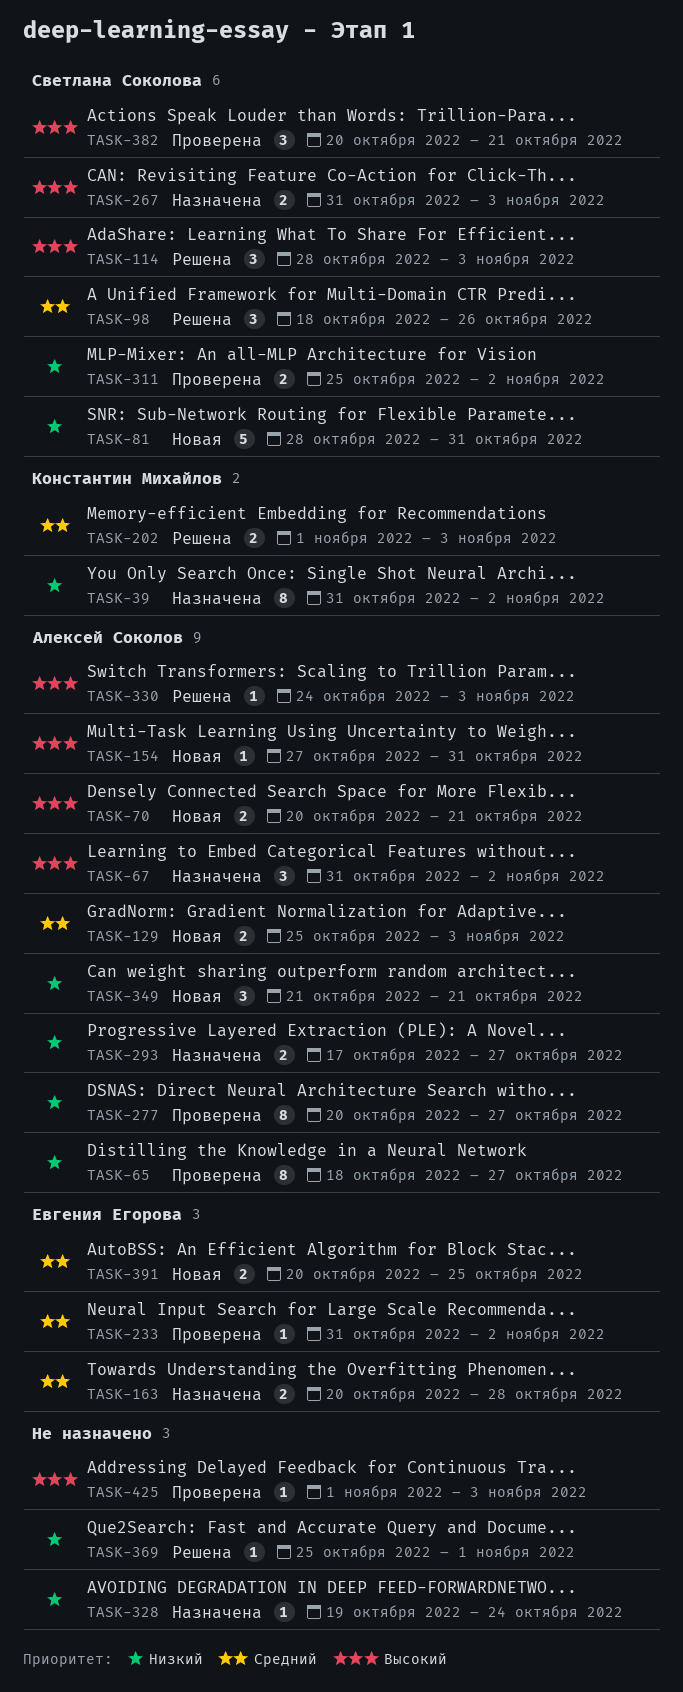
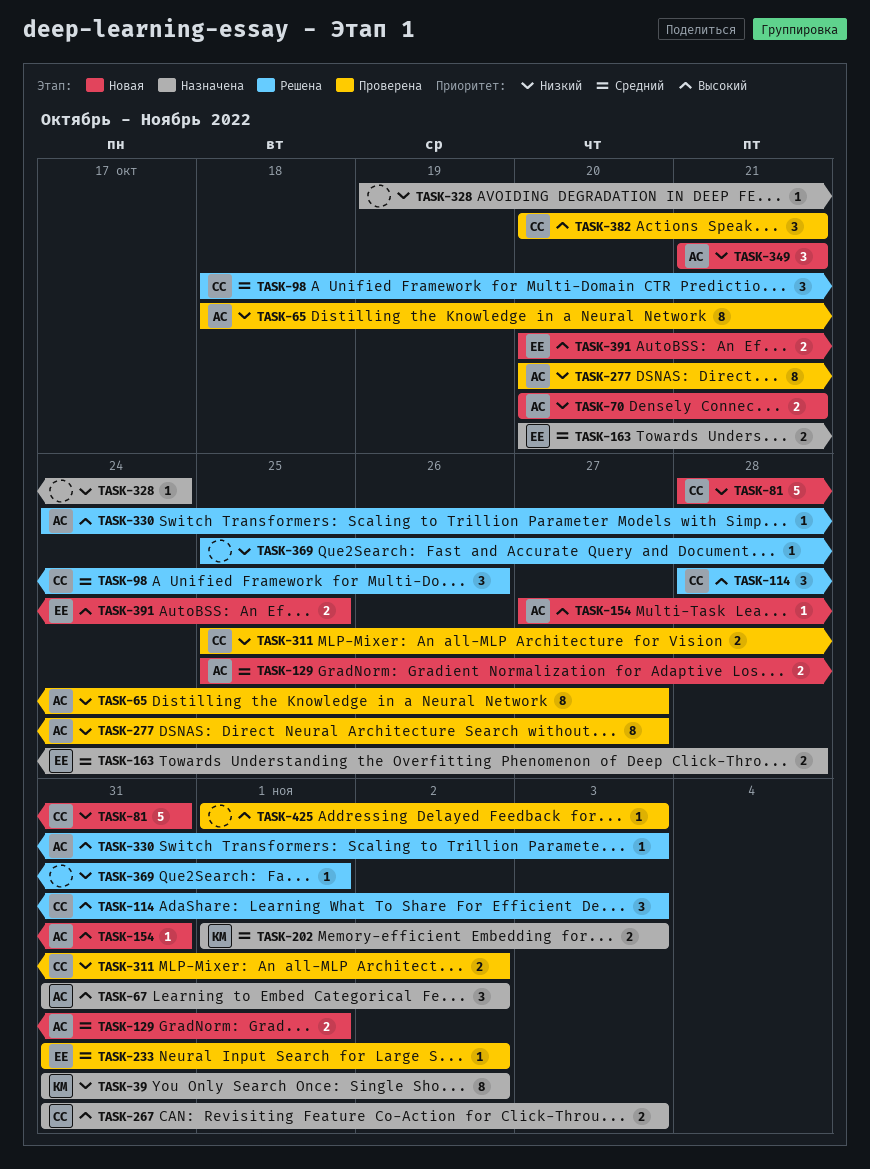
TASK-70, priority: Высокий -> Низкий
TASK-129, due: Nov 3 -> Nov 1
TASK-202, status: Решена -> Назначена
TASK-293: present -> none
TASK-391, priority: Средний -> Высокий

